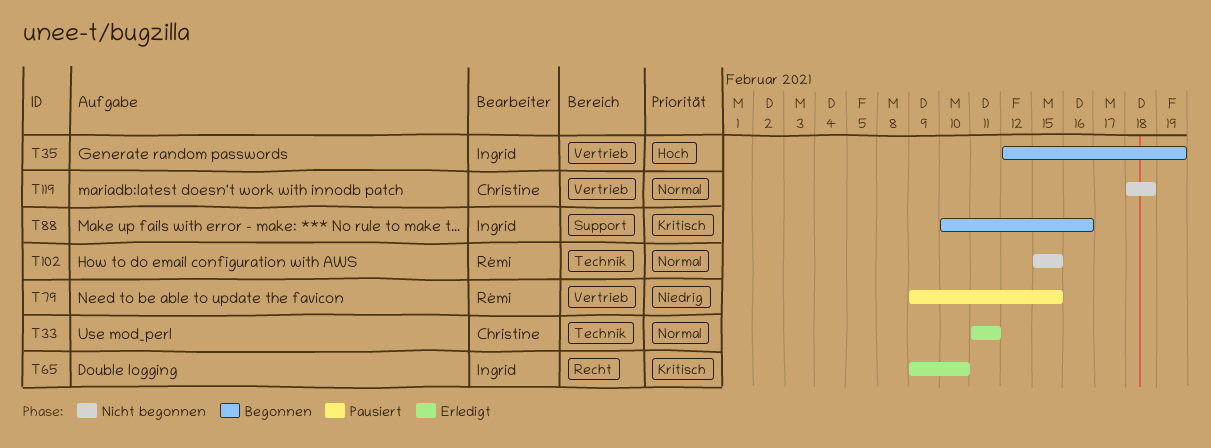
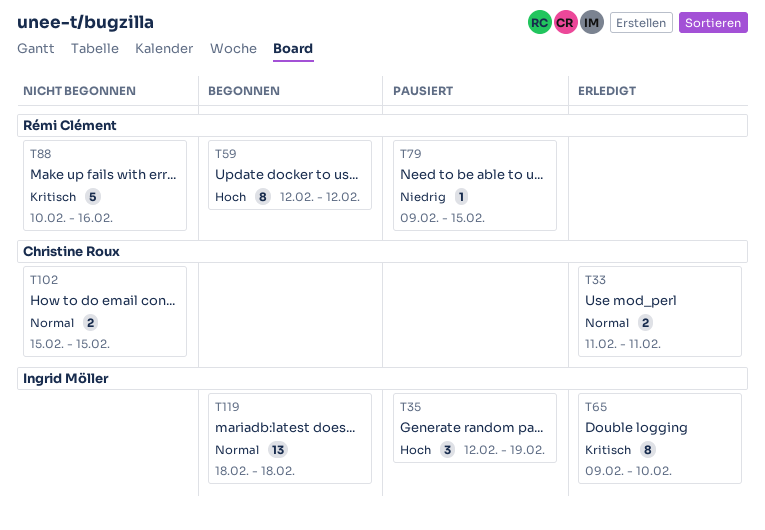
T35, status: Begonnen -> Pausiert
T59: none -> present
T88, status: Begonnen -> Nicht begonnen
T88, owner: Ingrid Möller -> Rémi Clément
T102, owner: Rémi Clément -> Christine Roux
T119, status: Nicht begonnen -> Begonnen
T119, owner: Christine Roux -> Ingrid Möller

